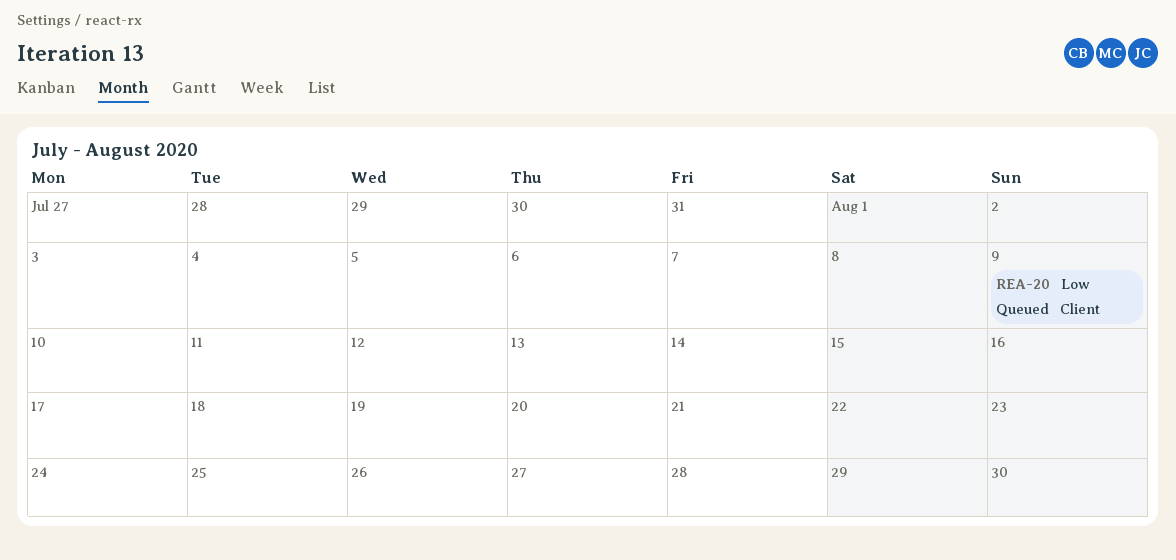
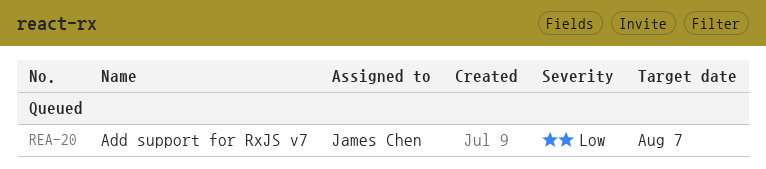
REA-20, due: Aug 9 -> Aug 7

